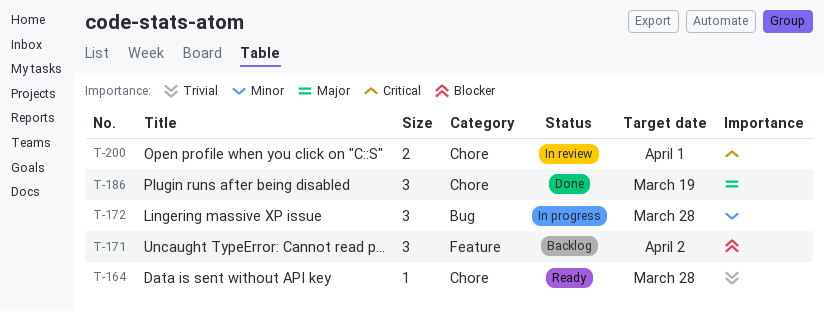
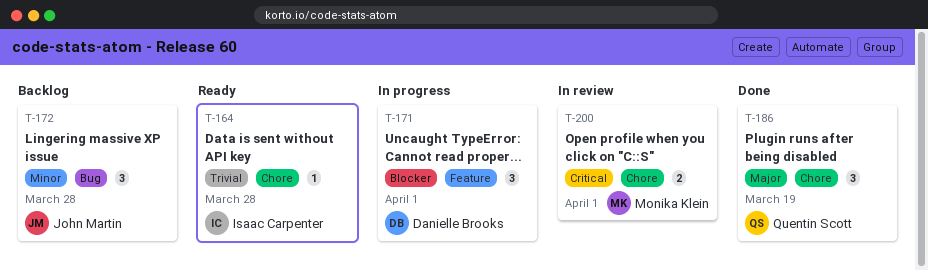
T-171, status: Backlog -> In progress
T-171, due: Apr 2 -> Apr 1
T-172, status: In progress -> Backlog

